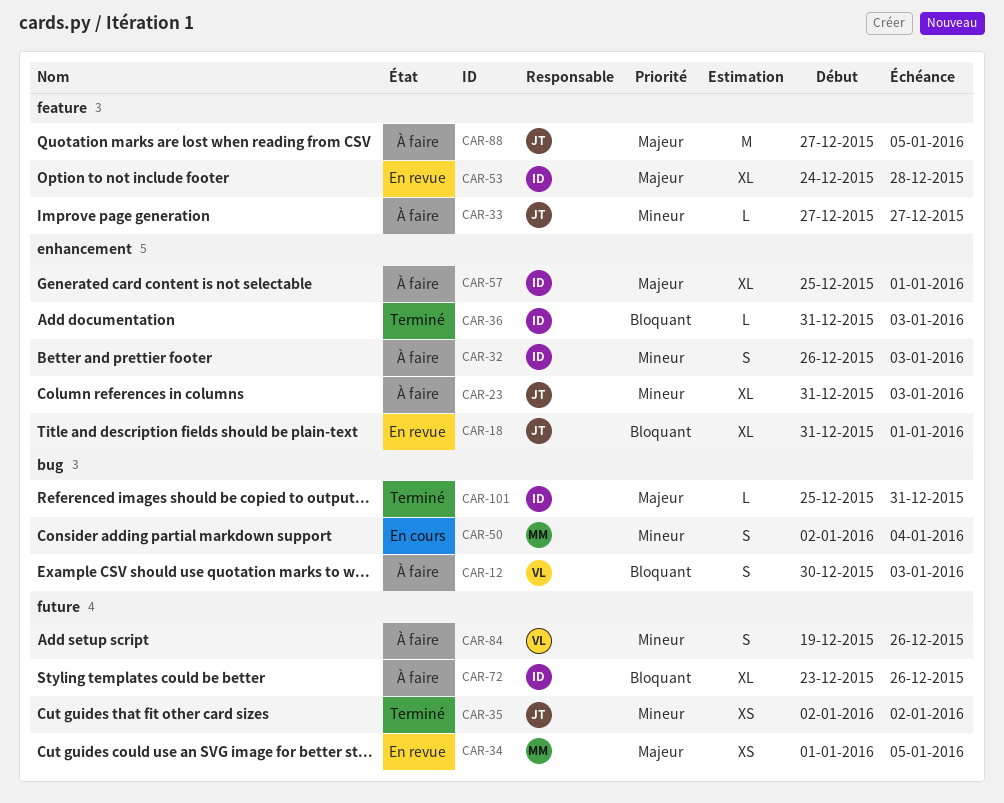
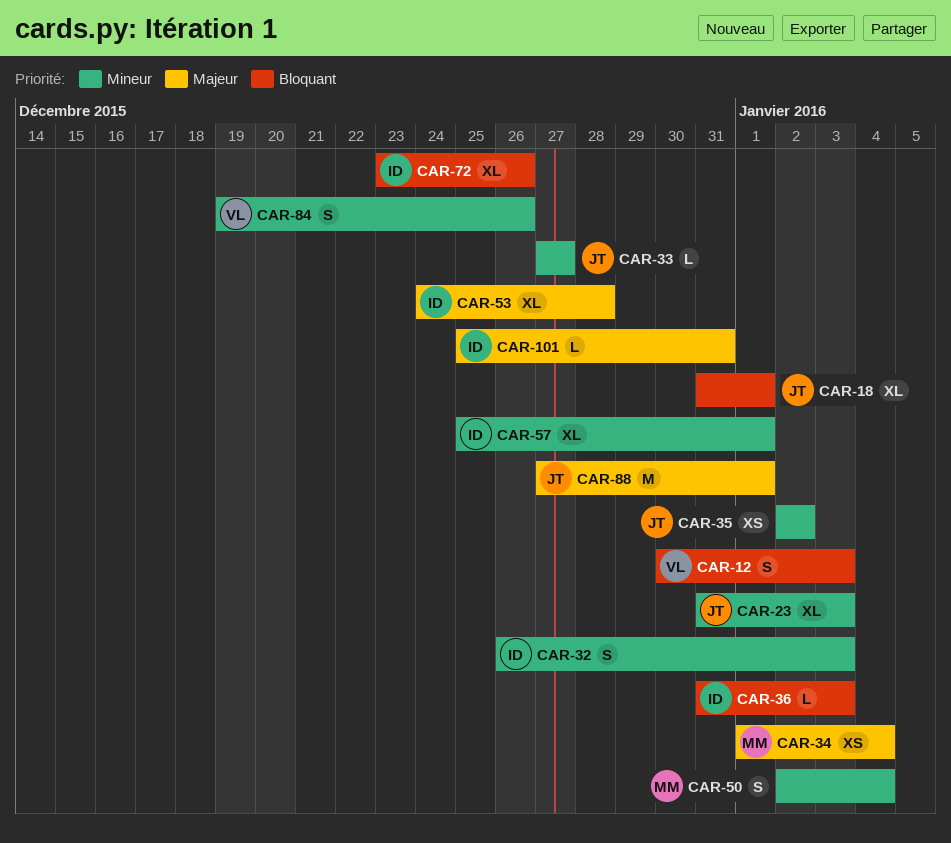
CAR-34, due: Jan 5 -> Jan 4
CAR-57, priority: Majeur -> Mineur
CAR-88, due: Jan 5 -> Jan 1

